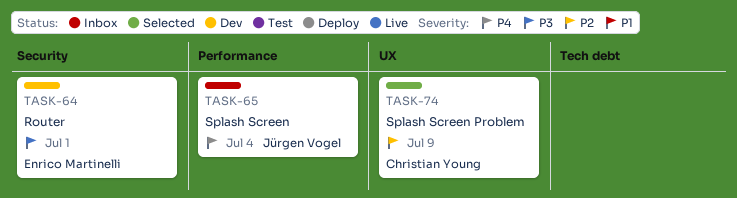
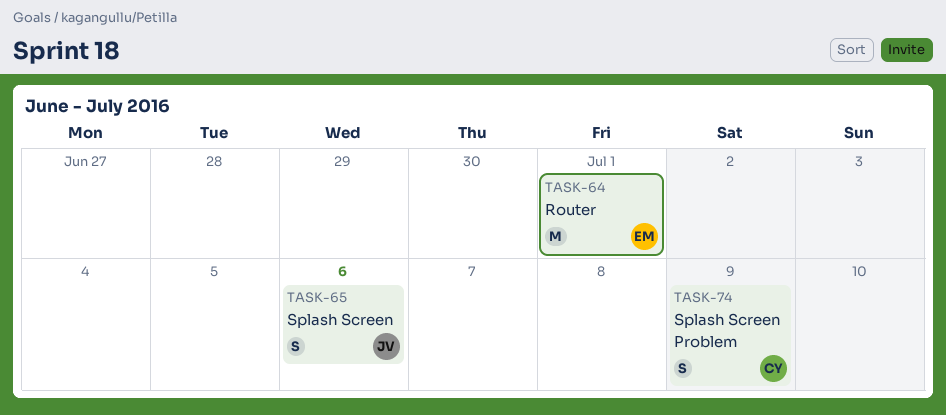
TASK-65, due: Jul 4 -> Jul 6

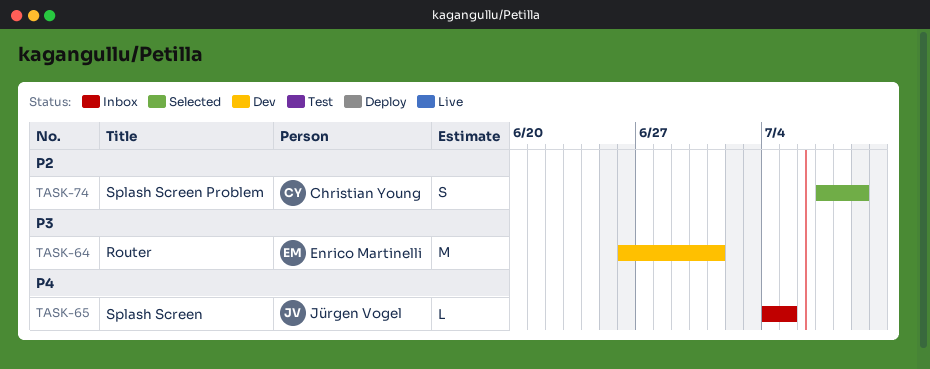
TASK-65, estimate: S -> L
TASK-65, due: Jul 6 -> Jul 5

